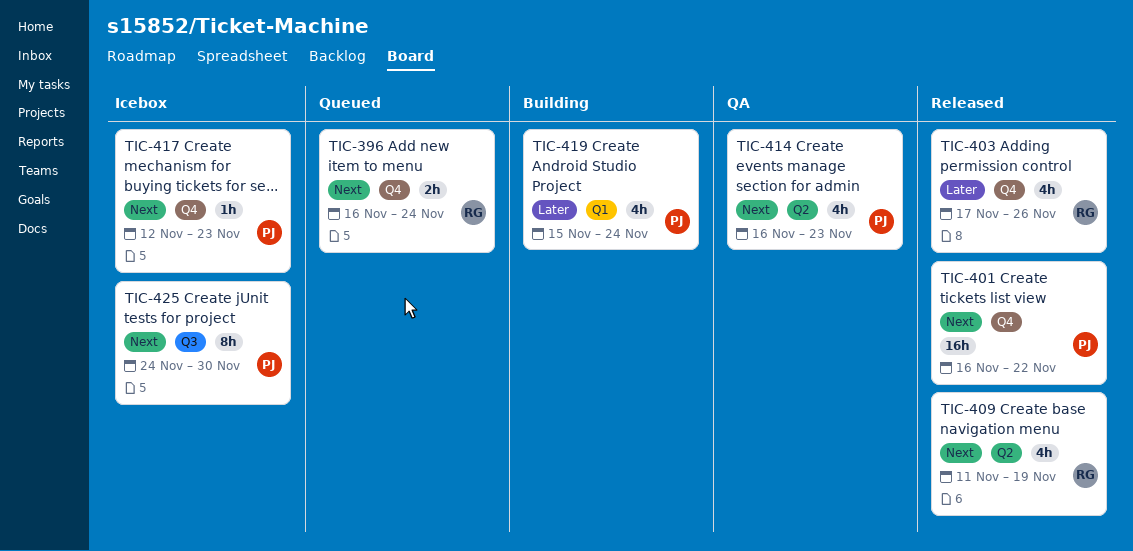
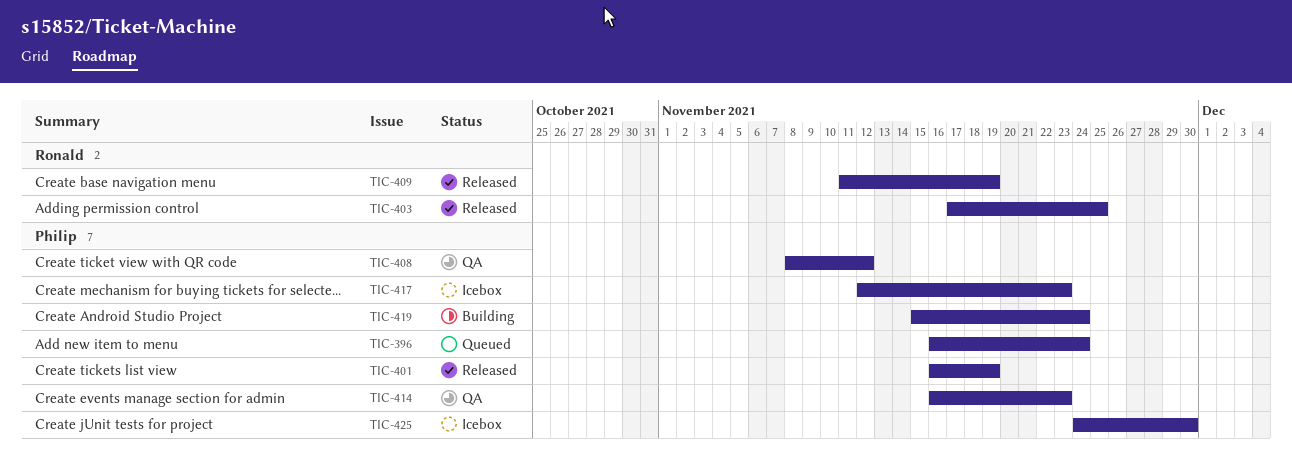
TIC-396, owner: Ronald -> Philip
TIC-401, due: Nov 22 -> Nov 19
TIC-403, due: Nov 26 -> Nov 25
TIC-408: none -> present

